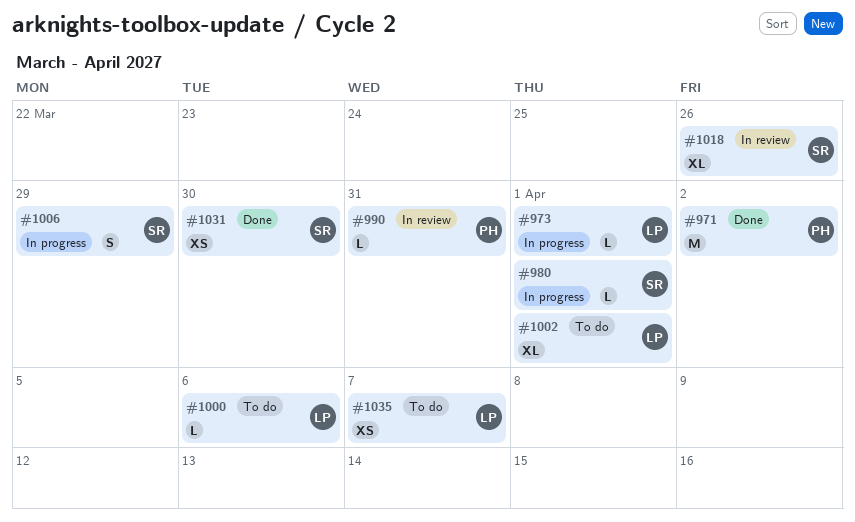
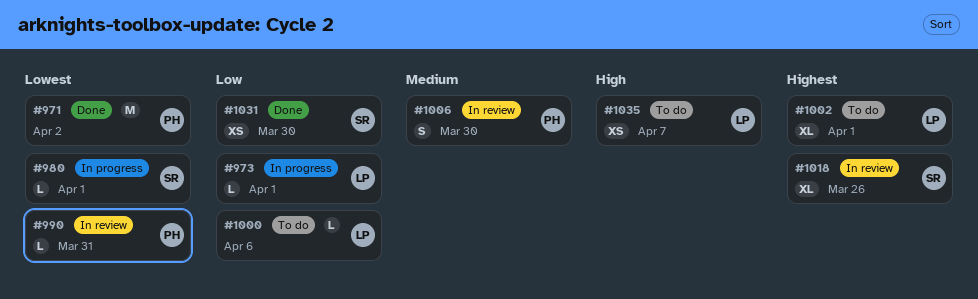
#1006, status: In progress -> In review
#1006, owner: SR -> PH
#1006, due: Mar 29 -> Mar 30

